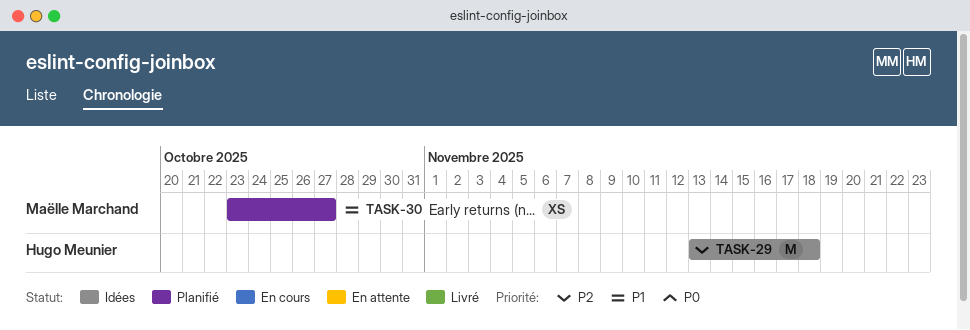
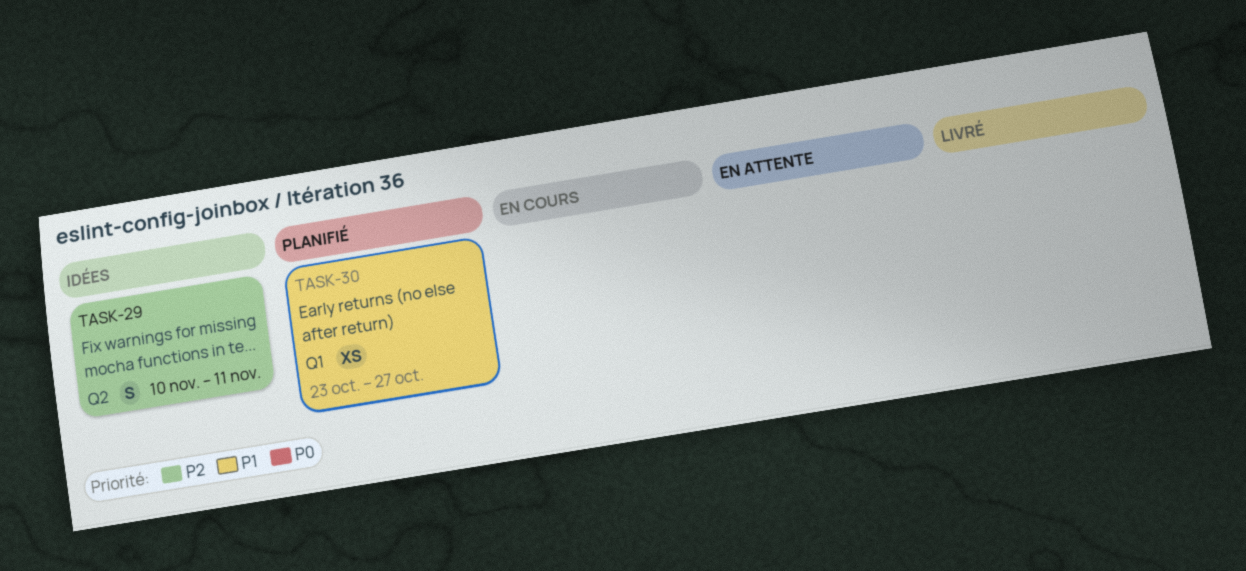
TASK-29, estimate: M -> S
TASK-29, start: Nov 13 -> Nov 10
TASK-29, due: Nov 18 -> Nov 11

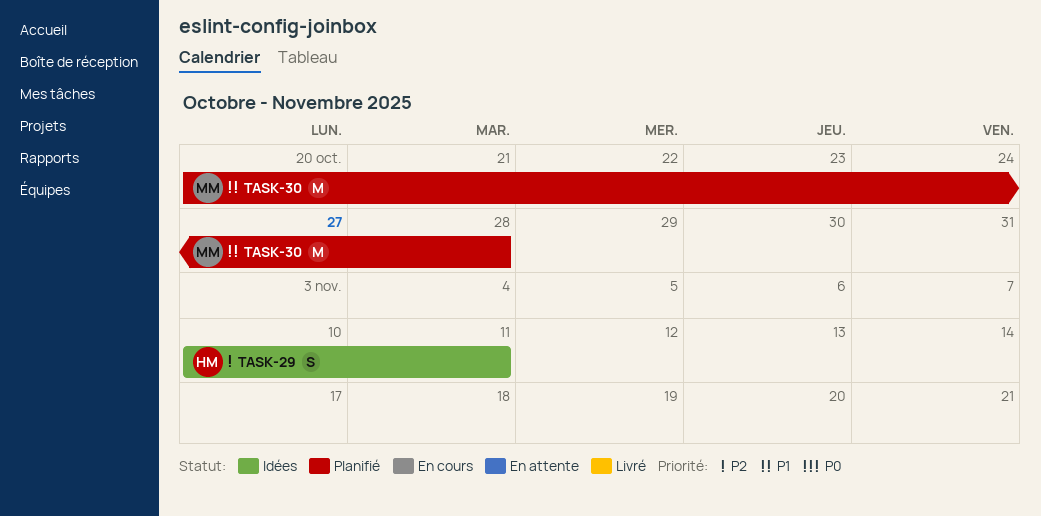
TASK-30, estimate: XS -> M
TASK-30, start: Oct 23 -> Oct 20
TASK-30, due: Oct 27 -> Oct 28

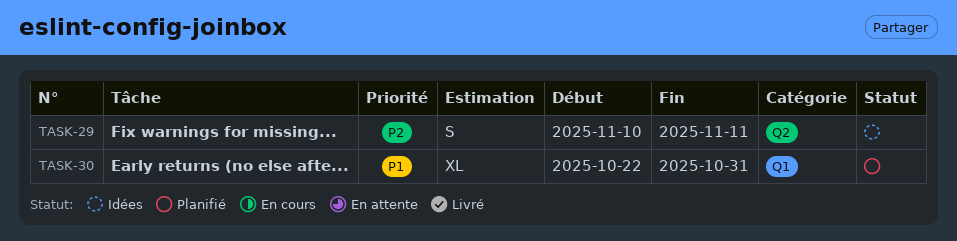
TASK-30, estimate: M -> XL
TASK-30, start: Oct 20 -> Oct 22
TASK-30, due: Oct 28 -> Oct 31

